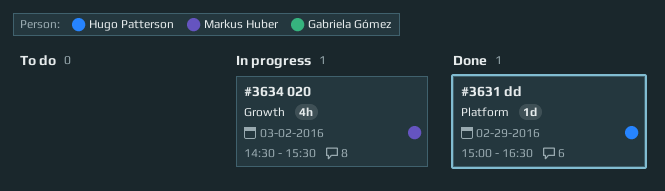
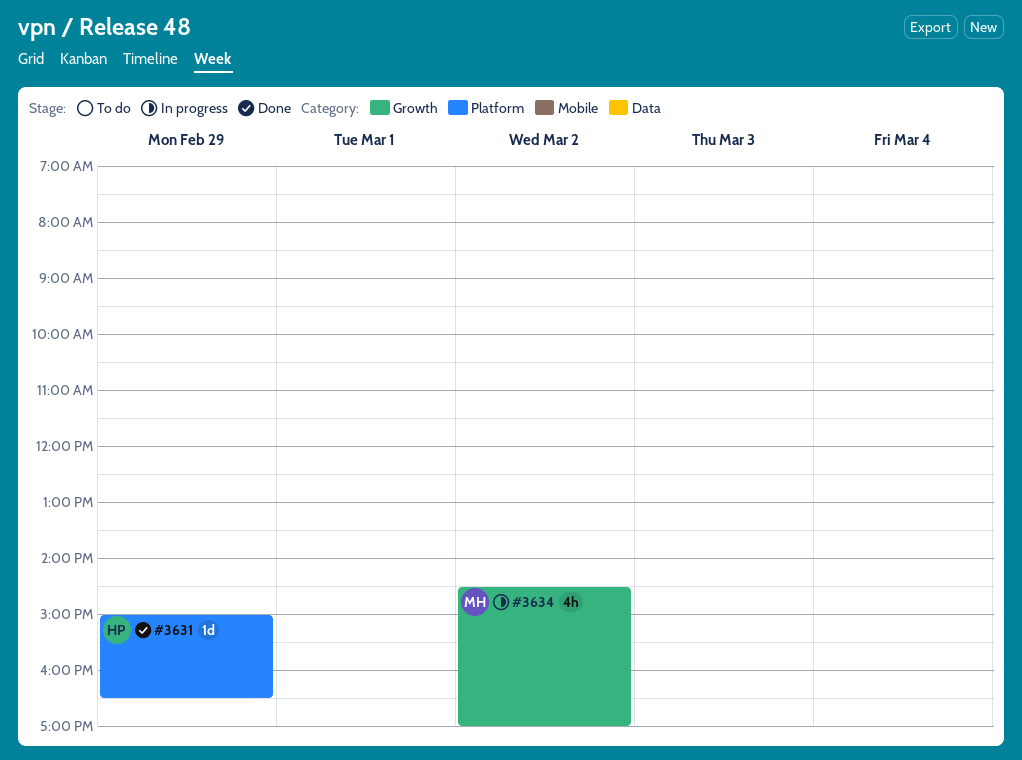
#3634, ends: 15:30 -> 17:00

